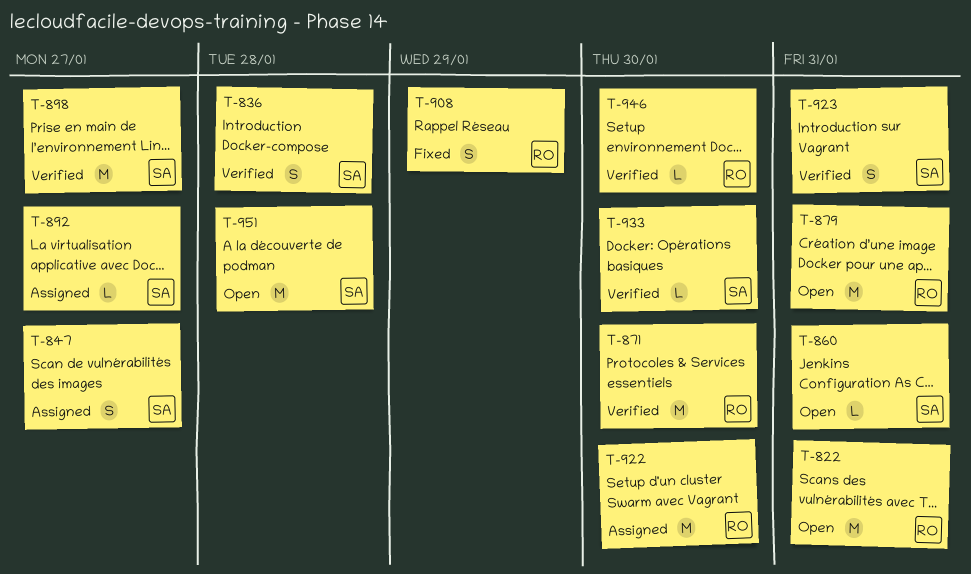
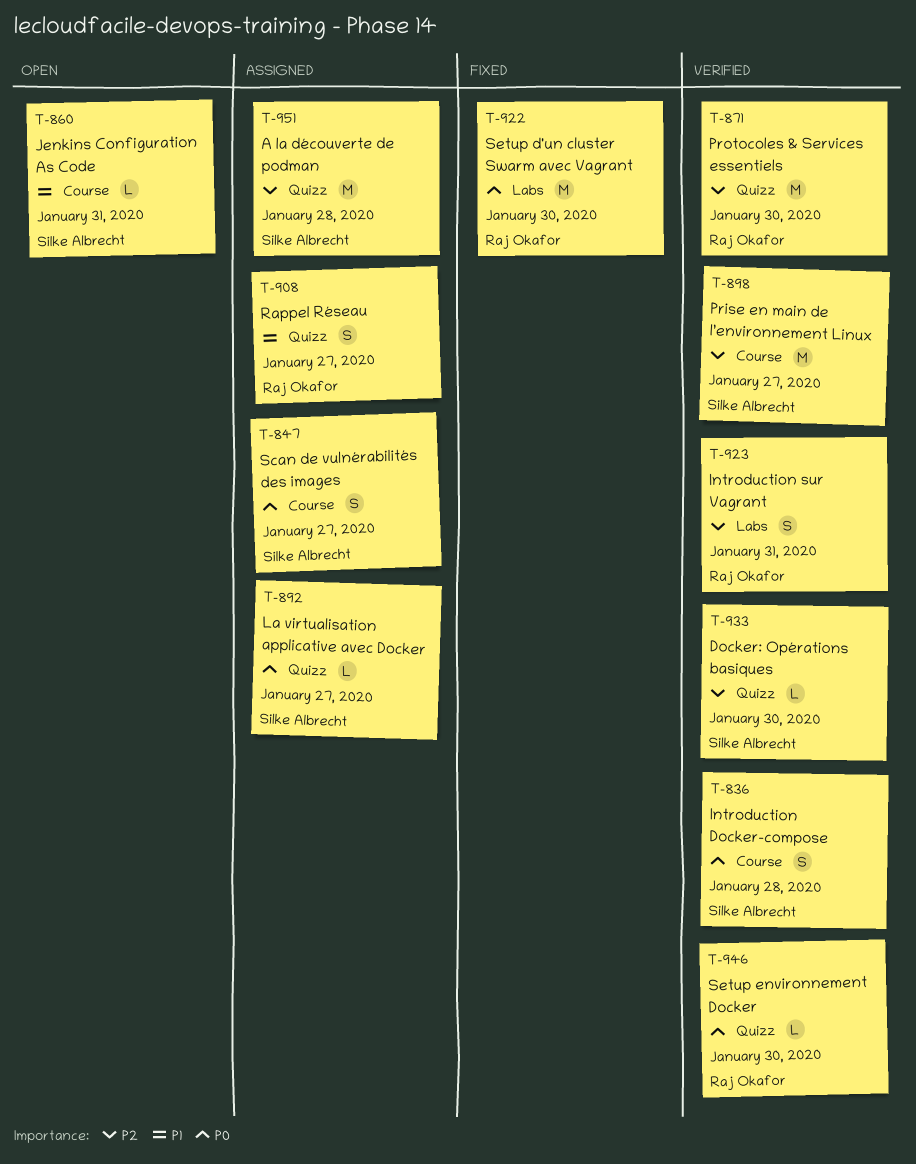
T-822: present -> none
T-879: present -> none
T-908, status: Fixed -> Assigned
T-908, due: Jan 29 -> Jan 27
T-922, status: Assigned -> Fixed
T-923, owner: Silke Albrecht -> Raj Okafor
T-951, status: Open -> Assigned

